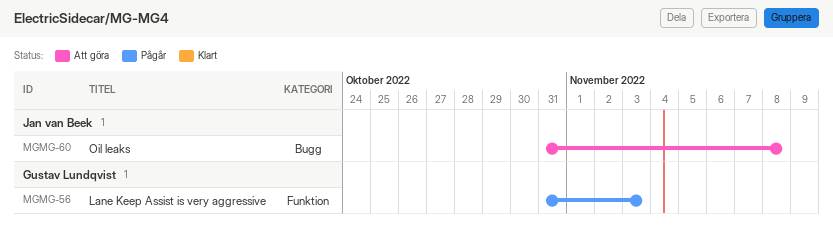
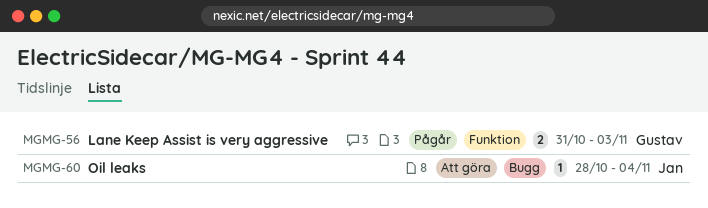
MGMG-60, start: Oct 31 -> Oct 28
MGMG-60, due: Nov 8 -> Nov 4

